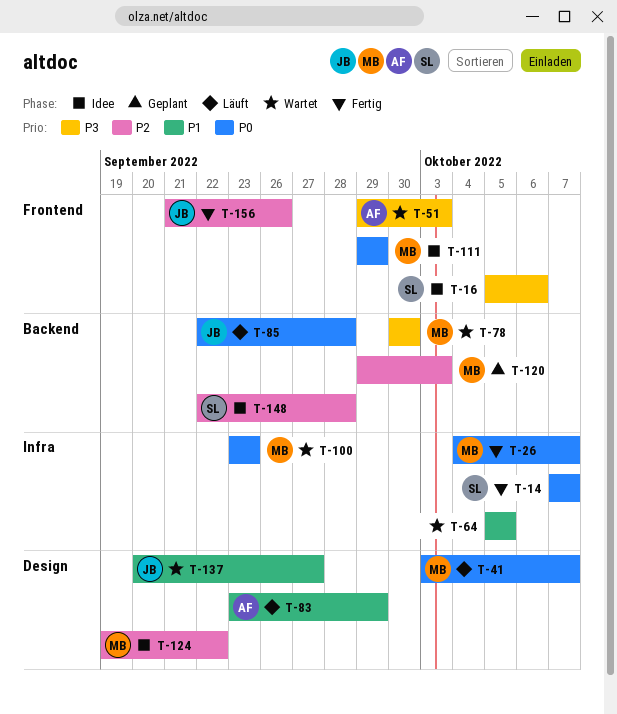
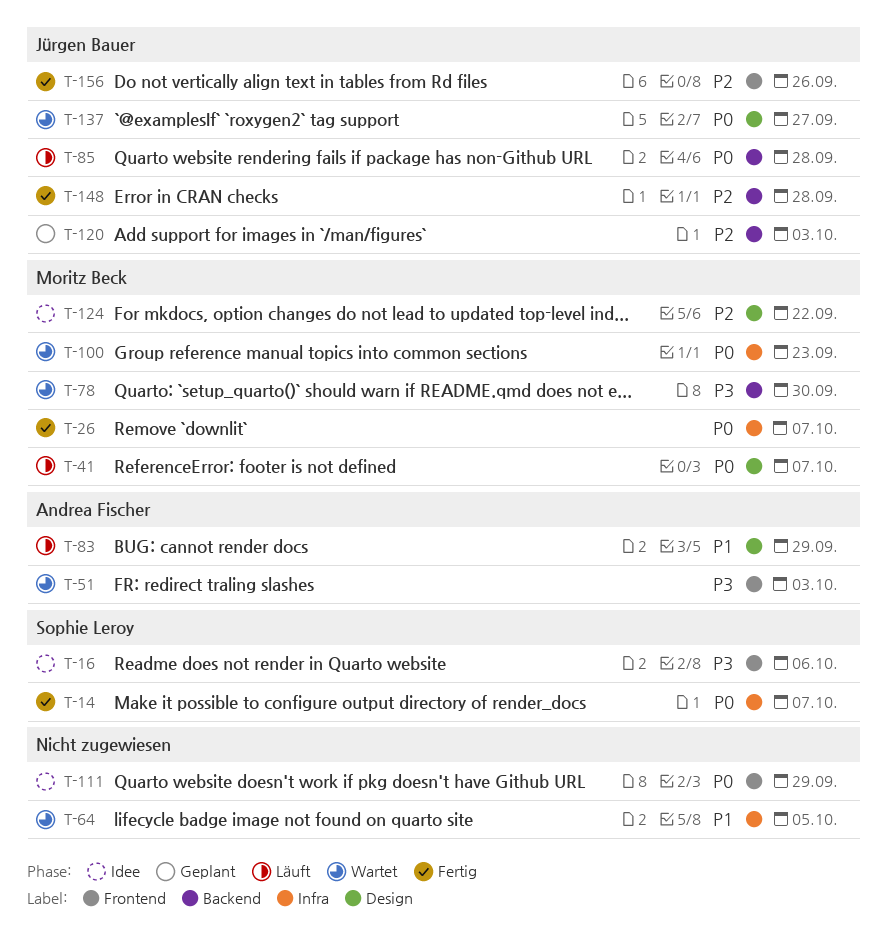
T-111, owner: Moritz Beck -> none
T-120, owner: Moritz Beck -> Jürgen Bauer
T-137, priority: P1 -> P0
T-148, status: Idee -> Fertig
T-148, owner: Sophie Leroy -> Jürgen Bauer

